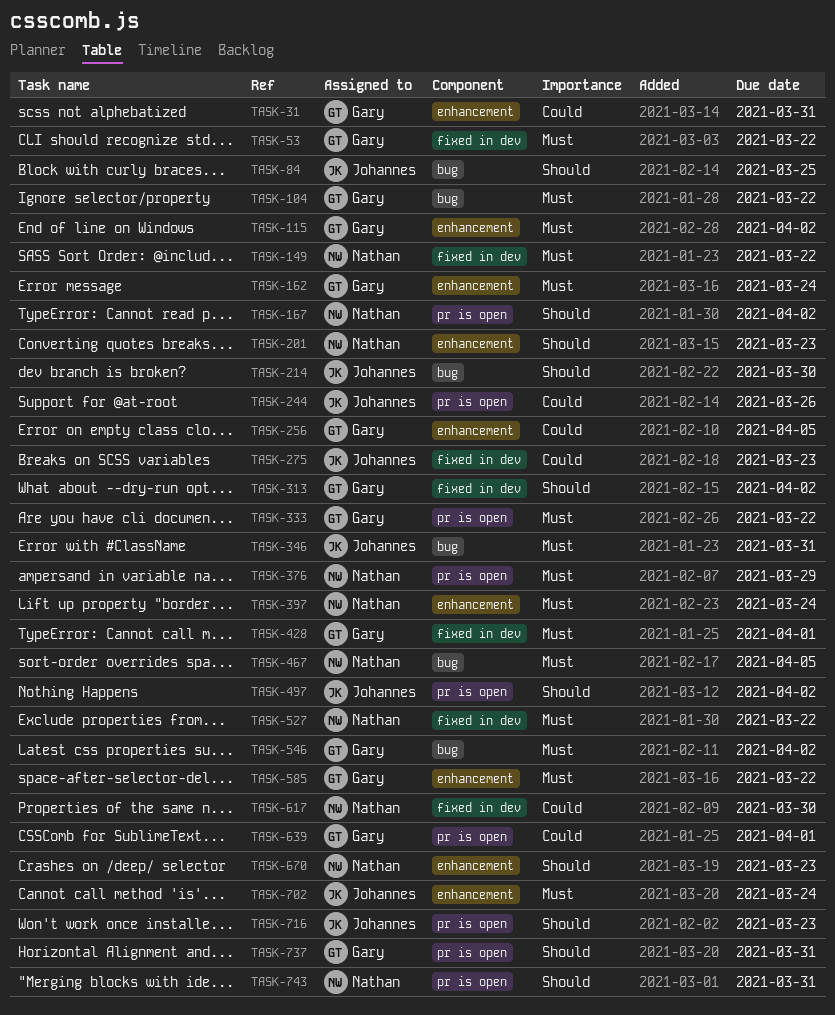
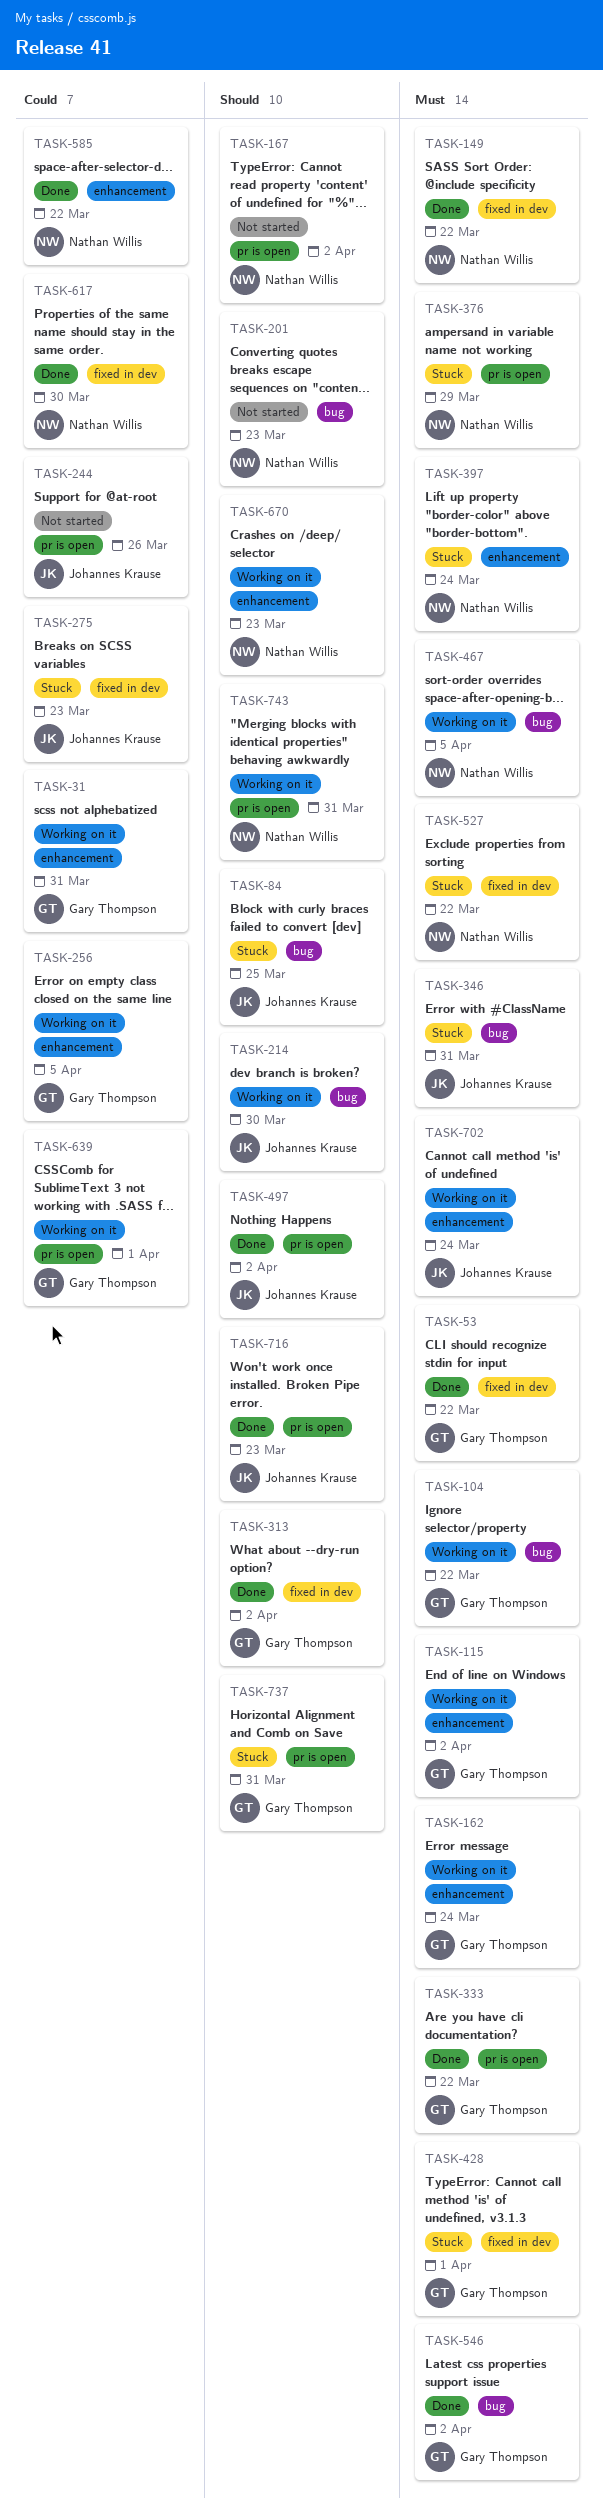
TASK-201, label: enhancement -> bug
TASK-585, owner: Gary Thompson -> Nathan Willis
TASK-585, priority: Must -> Could

